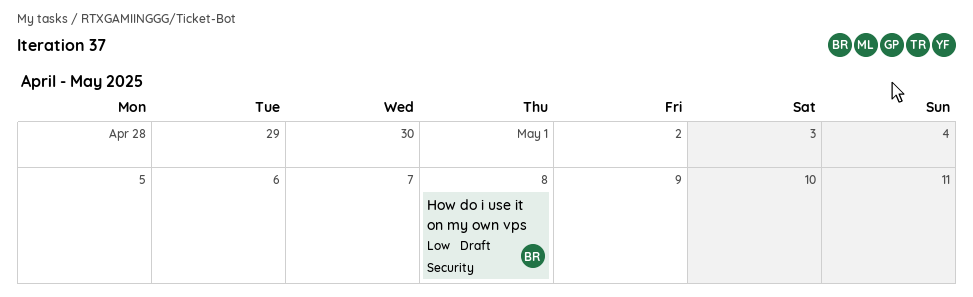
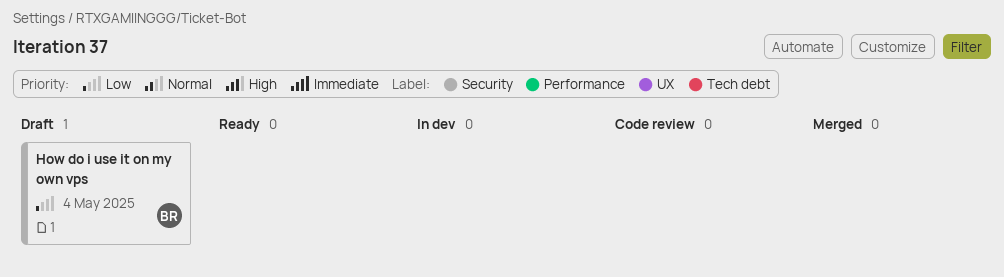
How do i use it on my own vps, due: May 8 -> May 4

